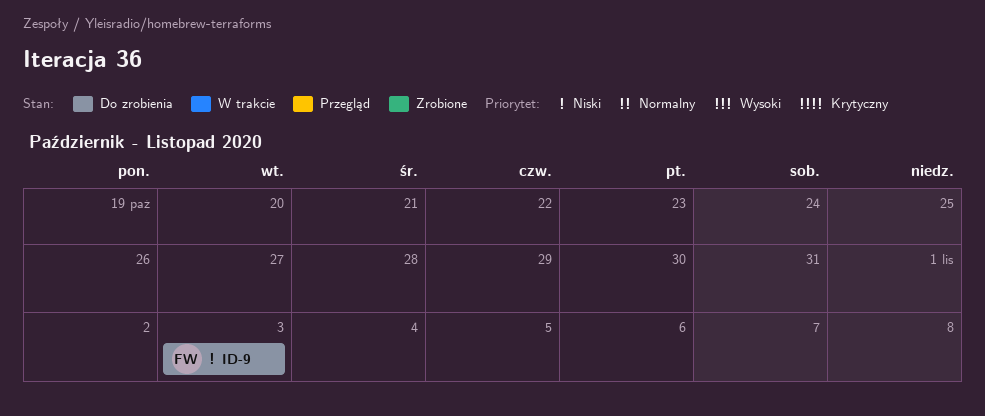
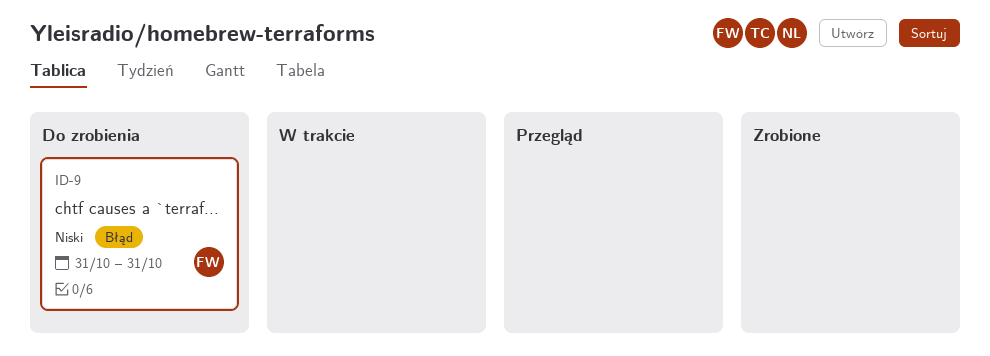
ID-9, start: Nov 3 -> Oct 31
ID-9, due: Nov 3 -> Oct 31

